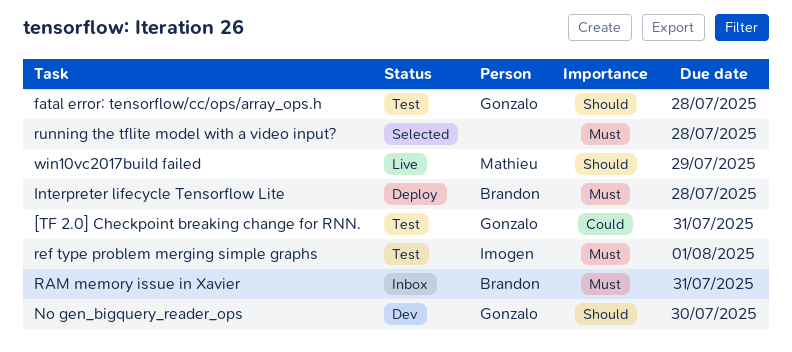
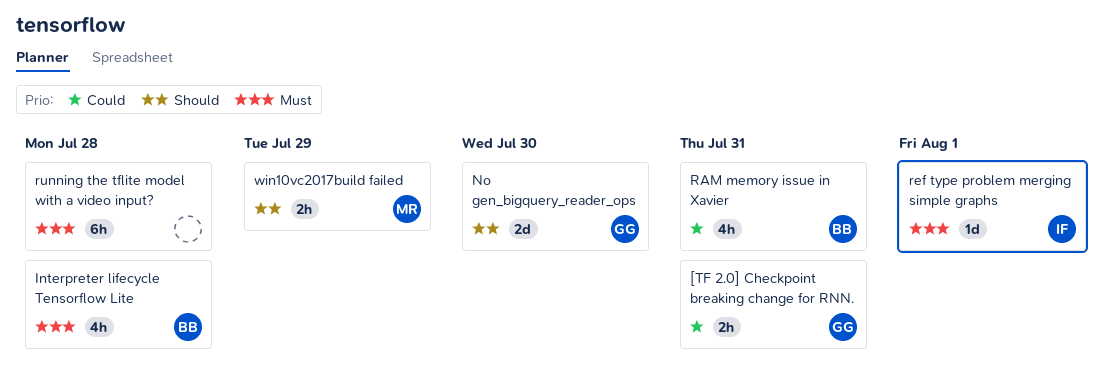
fatal error: tensorflow/cc/ops/array_ops.h: present -> none
RAM memory issue in Xavier, priority: Must -> Could

